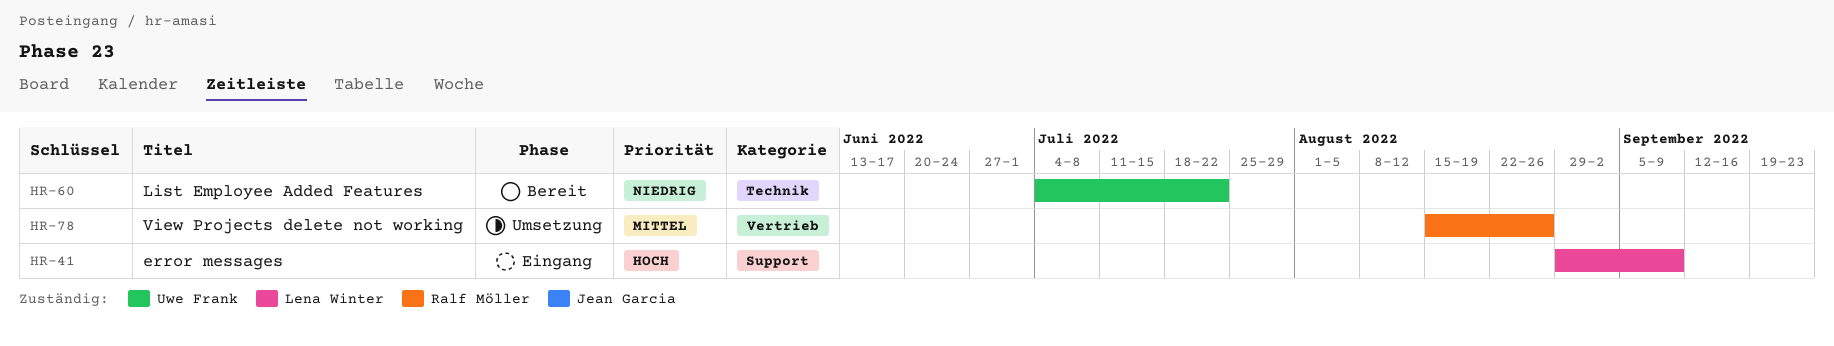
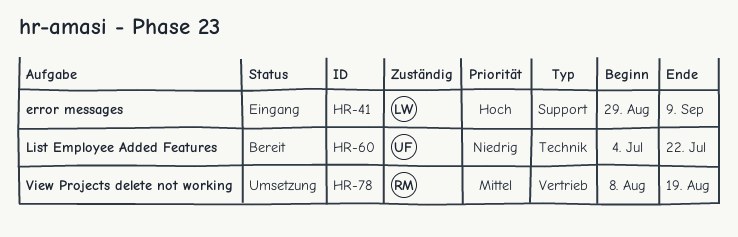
HR-78, start: Aug 15 -> Aug 8
HR-78, due: Aug 26 -> Aug 19

